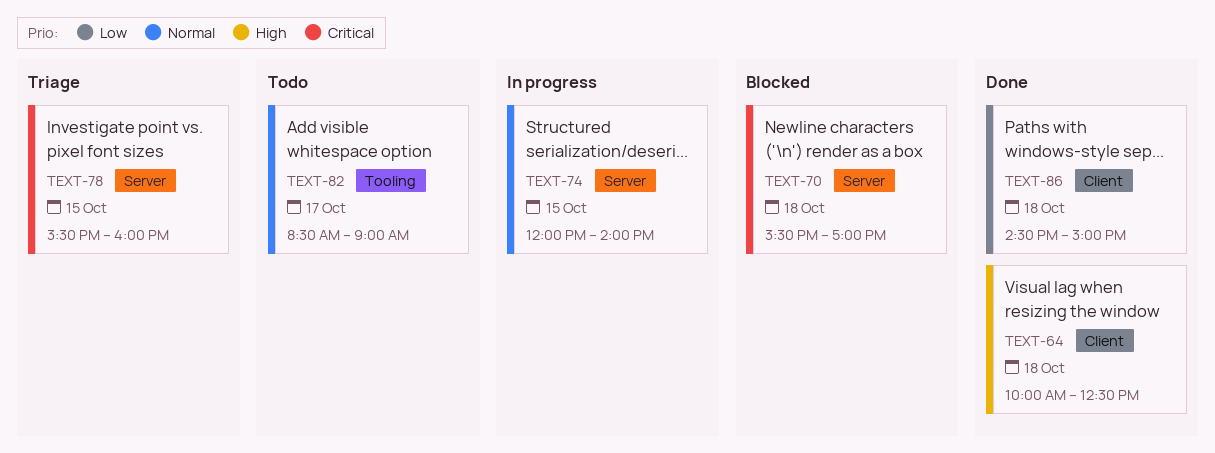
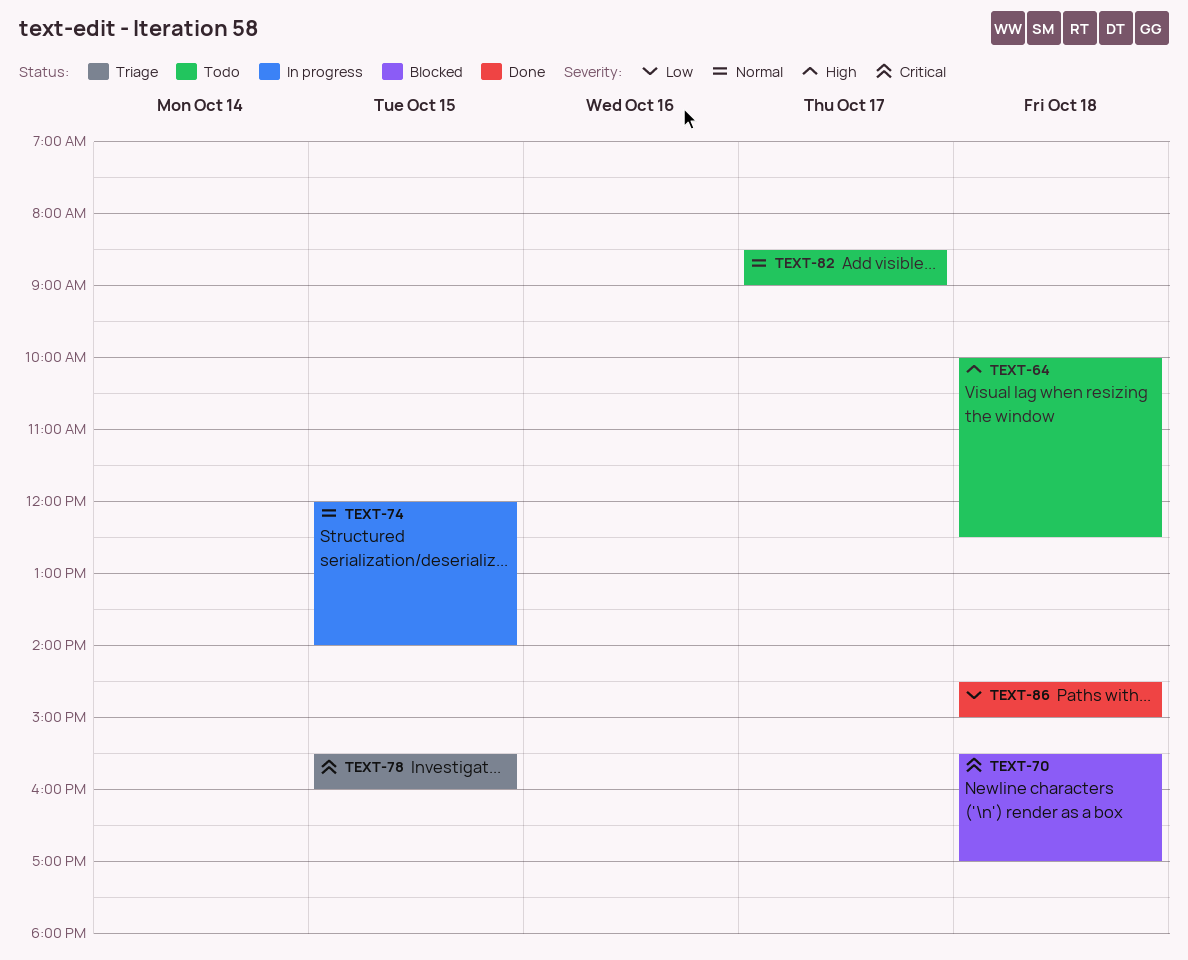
TEXT-64, status: Done -> Todo

